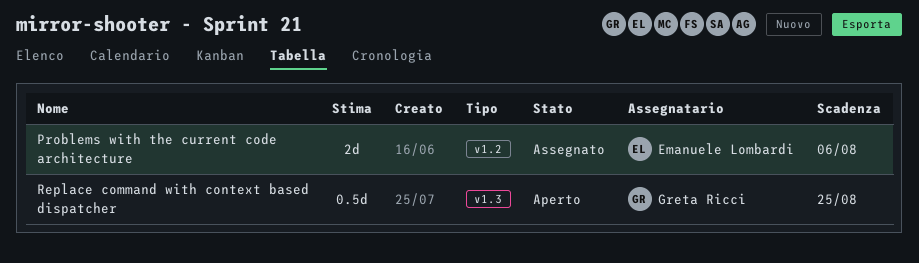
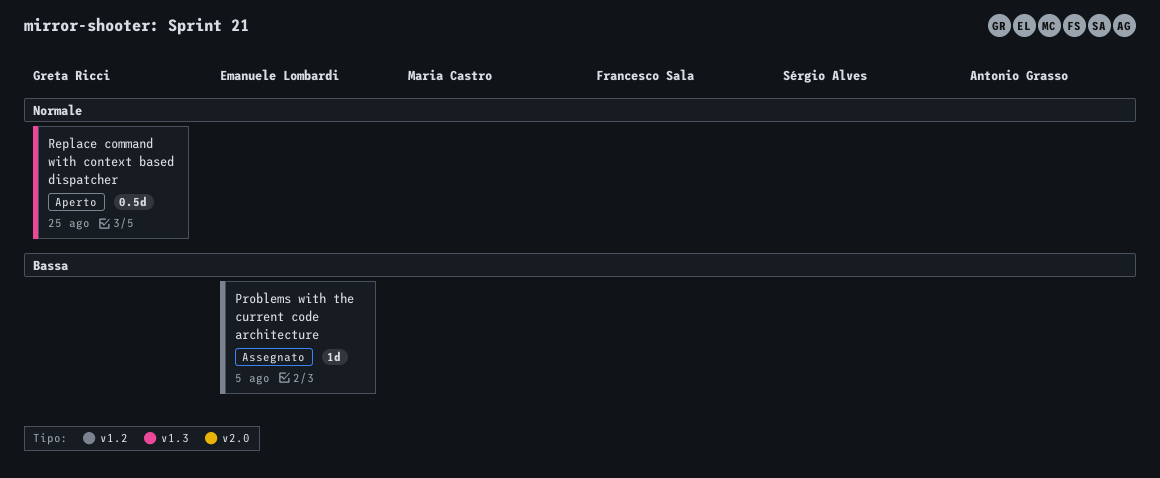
Problems with the current code architecture, estimate: 2d -> 1d
Problems with the current code architecture, due: Aug 6 -> Aug 5

